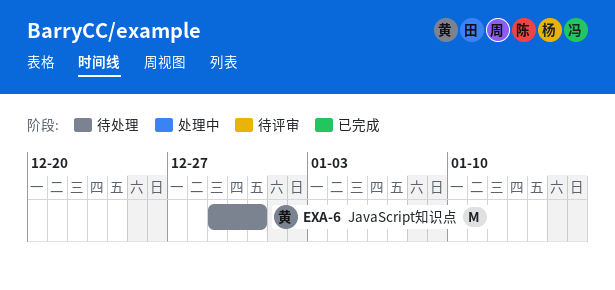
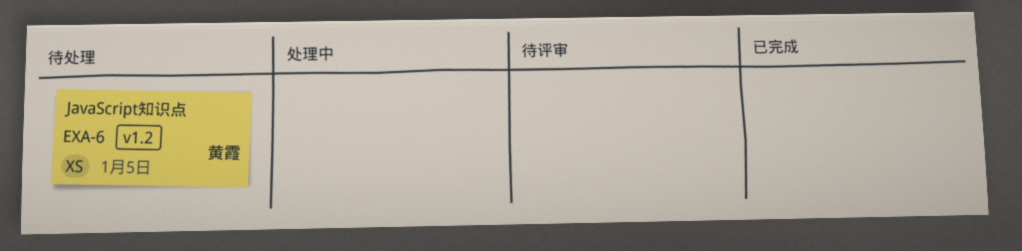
EXA-6, estimate: M -> XS
EXA-6, due: Dec 31 -> Jan 5

